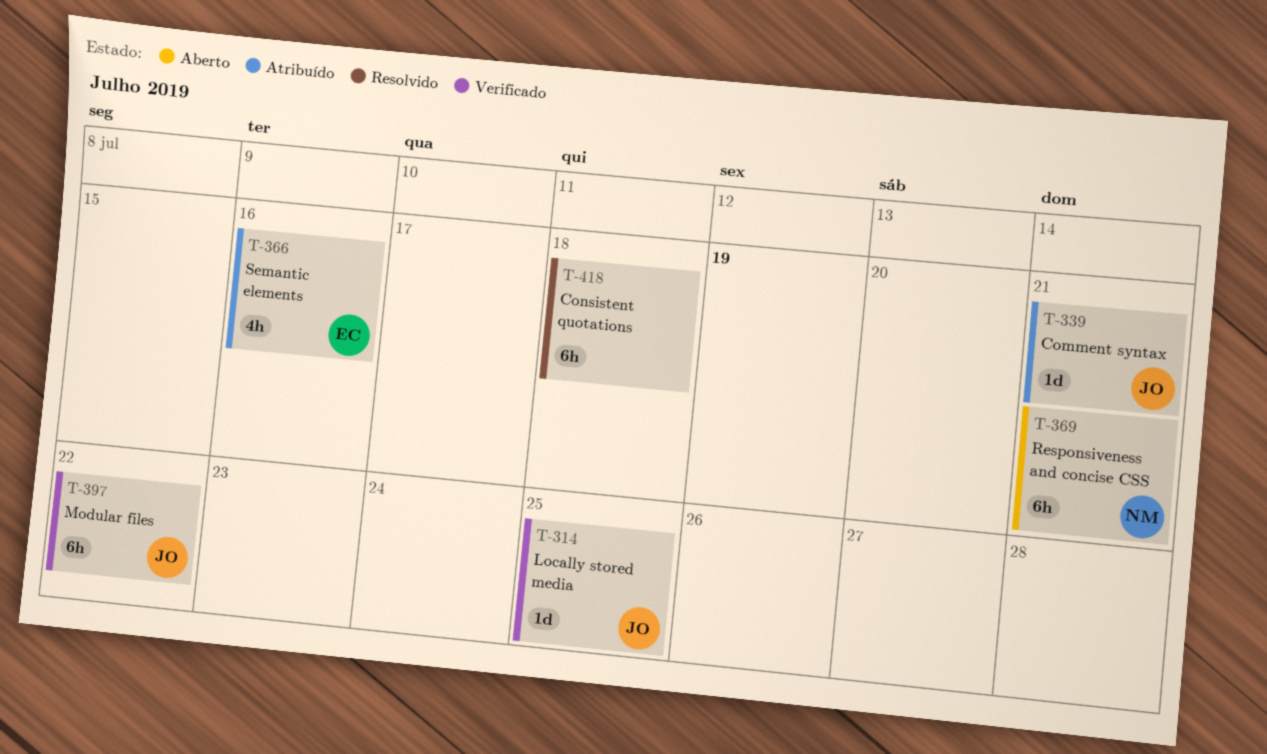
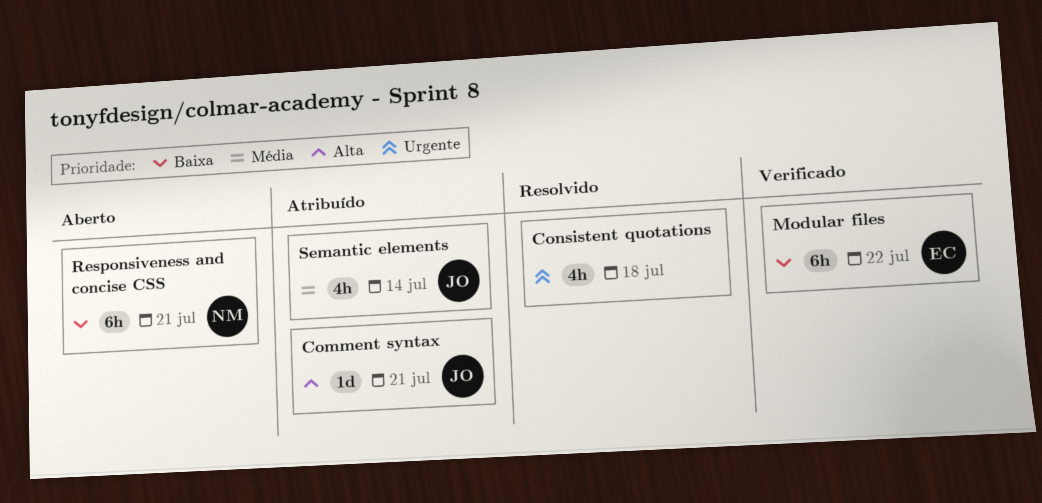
Consistent quotations, estimate: 6h -> 4h
Locally stored media: present -> none
Modular files, owner: JO -> EC
Semantic elements, owner: EC -> JO
Semantic elements, due: Jul 16 -> Jul 14

